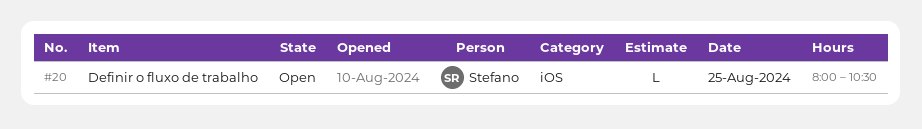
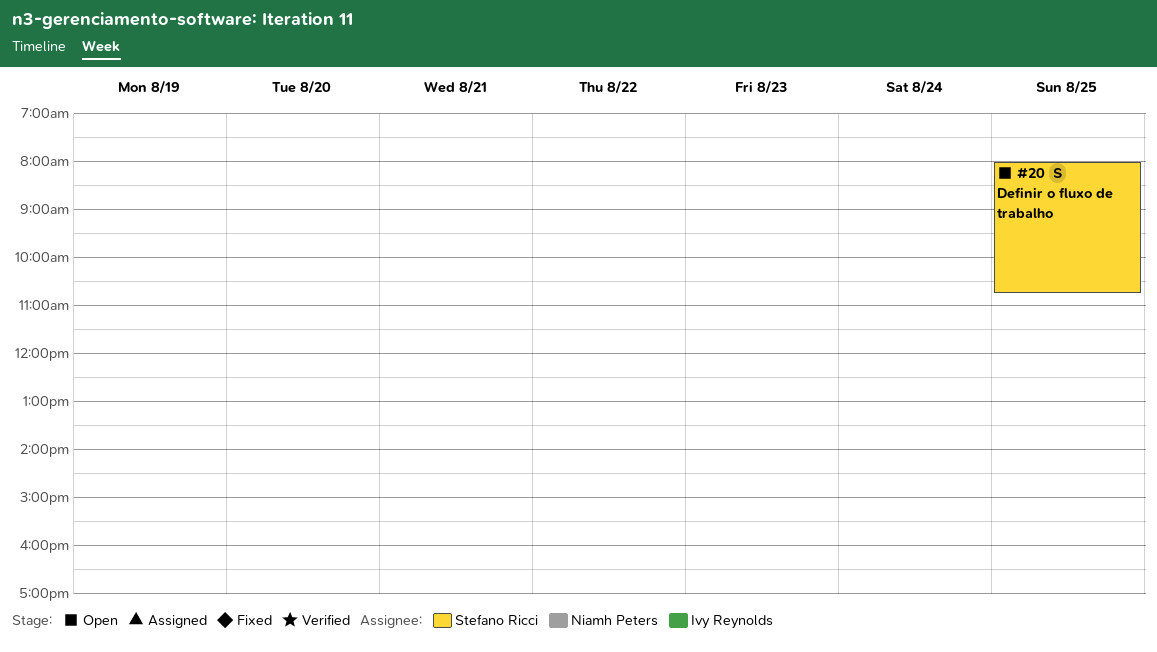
#20, estimate: L -> S
#20, ends: 10:30 -> 10:45

